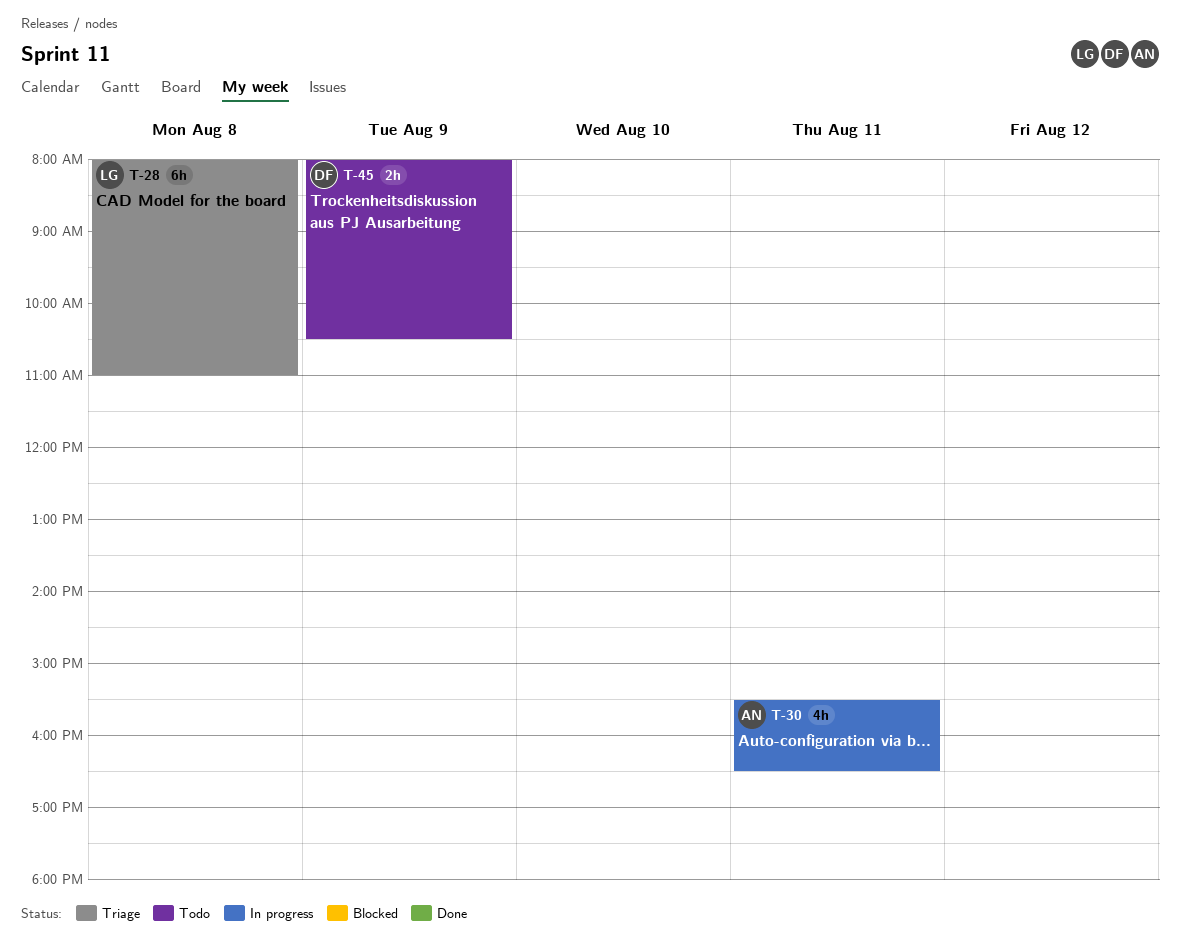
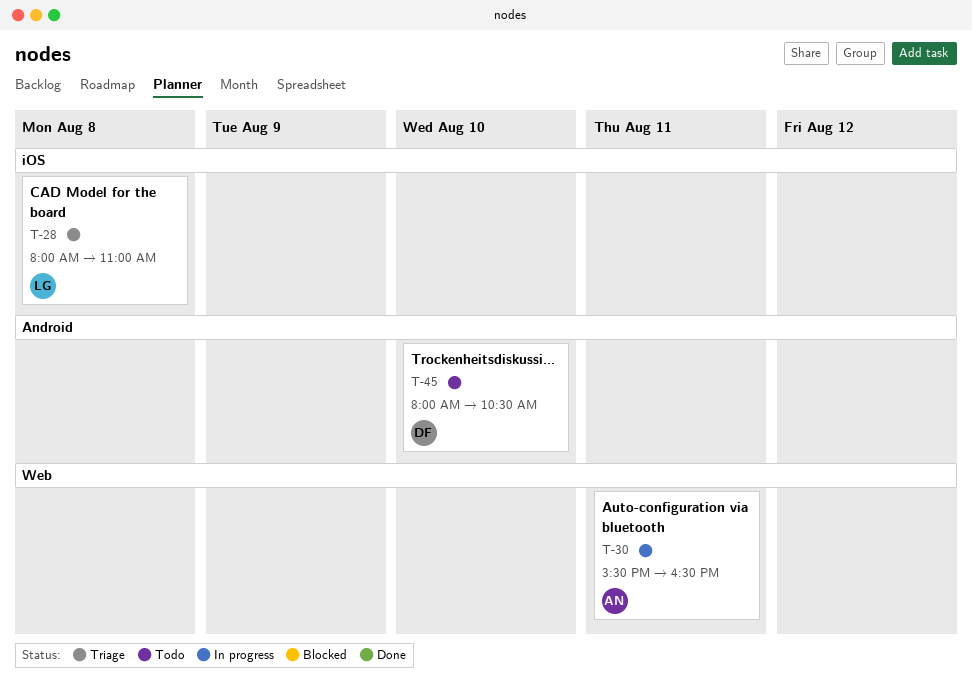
T-45, day: Aug 9 -> Aug 10

